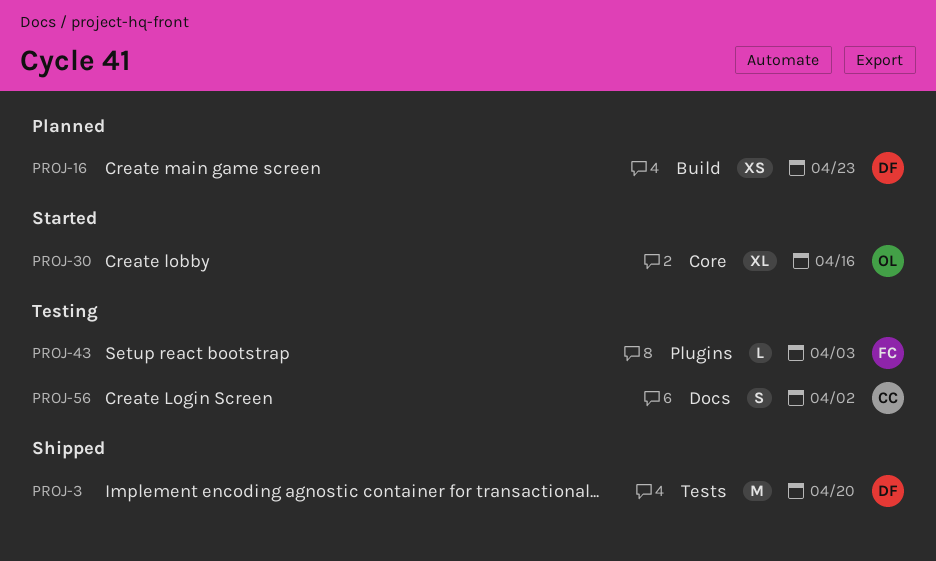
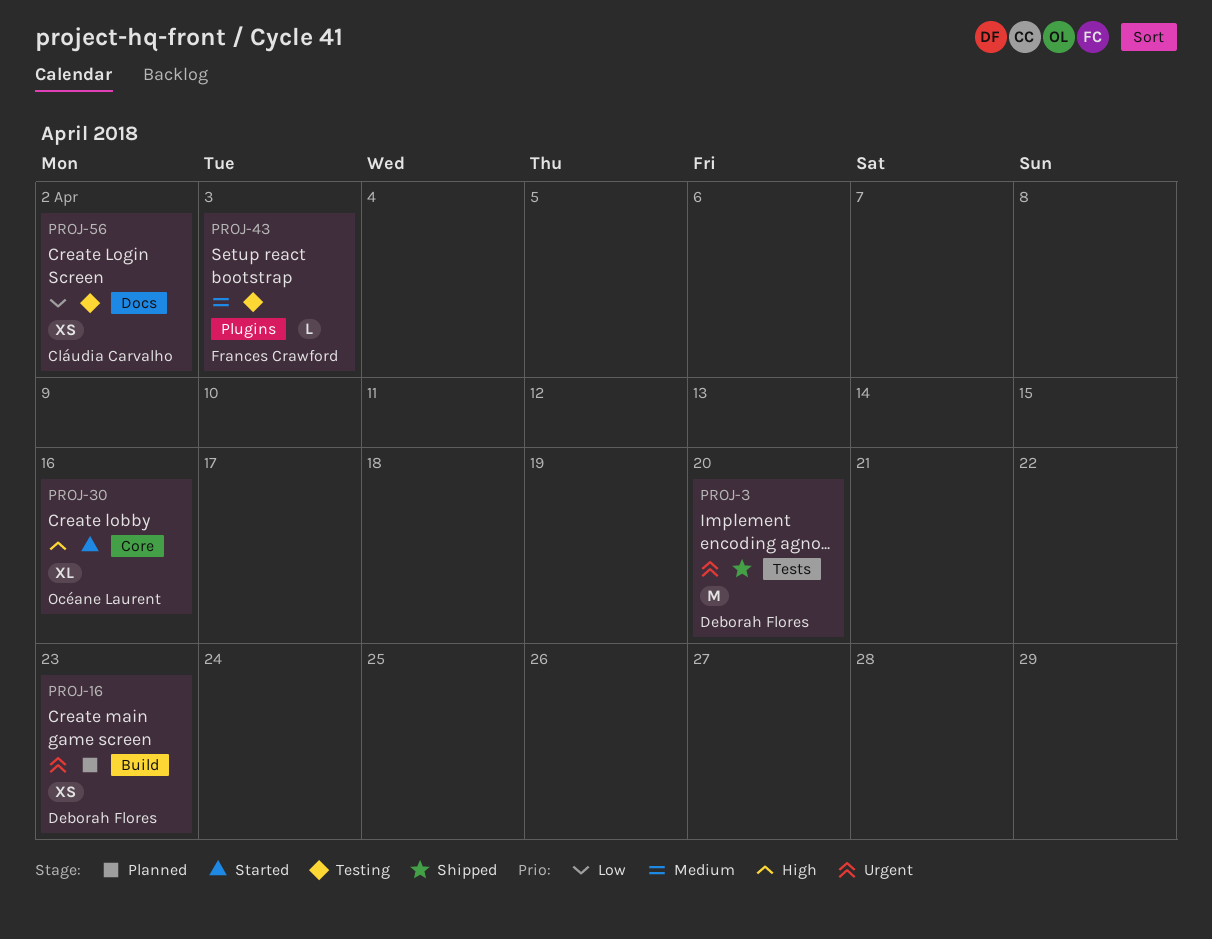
PROJ-56, estimate: S -> XS

